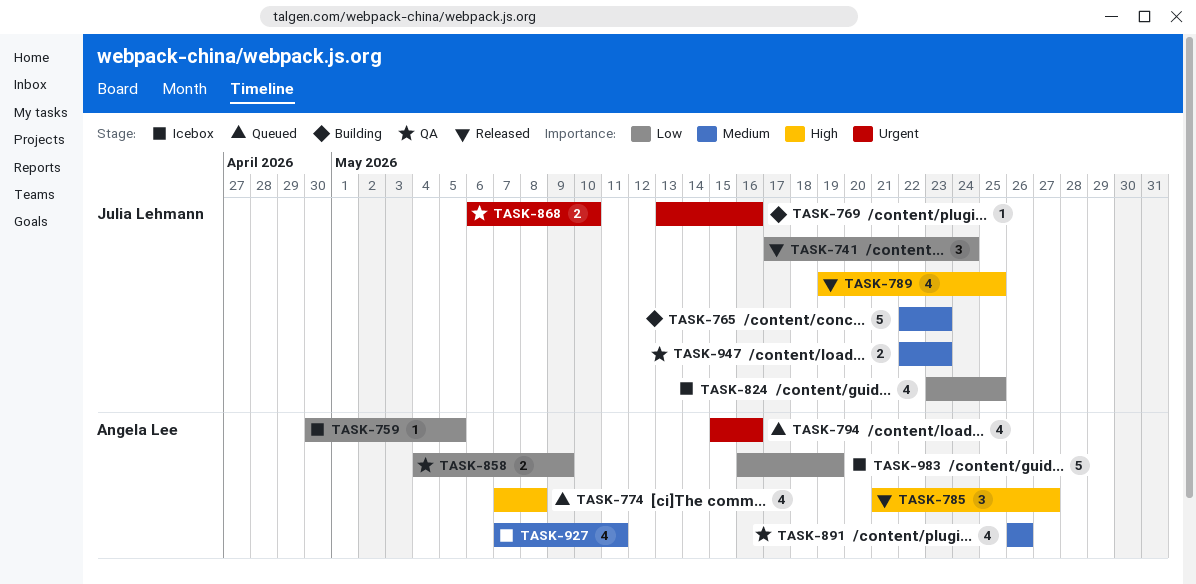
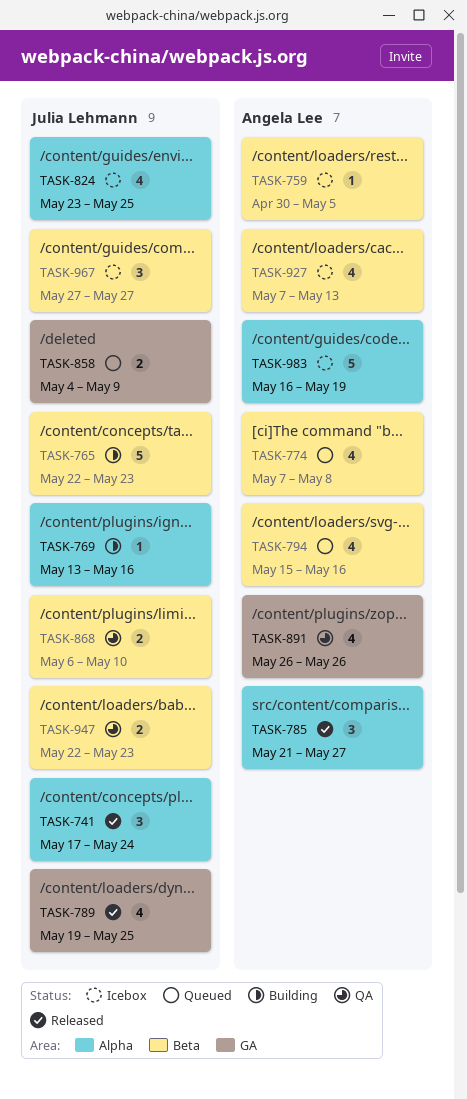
TASK-858, status: QA -> Queued
TASK-858, owner: Angela Lee -> Julia Lehmann
TASK-927, due: May 11 -> May 13
TASK-967: none -> present

